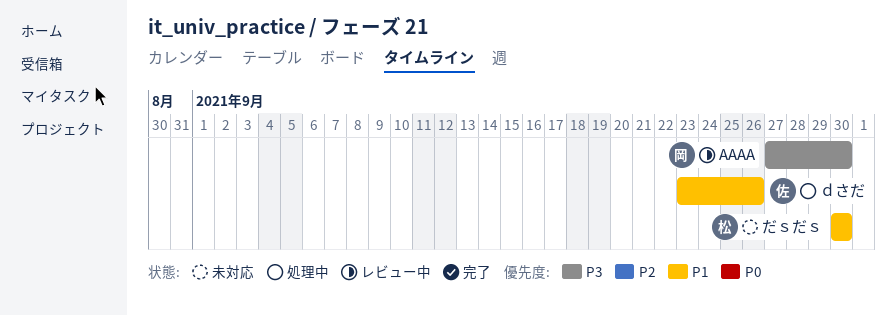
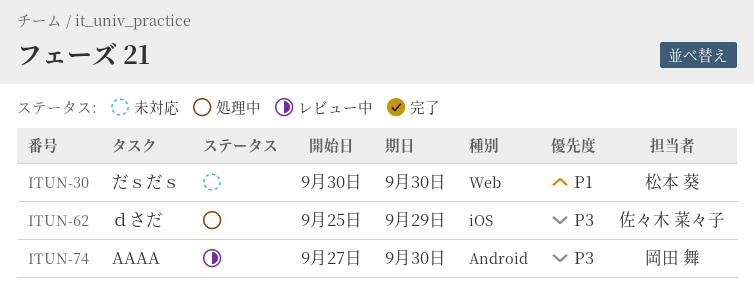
ｄさだ, priority: P1 -> P3
ｄさだ, start: Sep 23 -> Sep 25
ｄさだ, due: Sep 26 -> Sep 29

